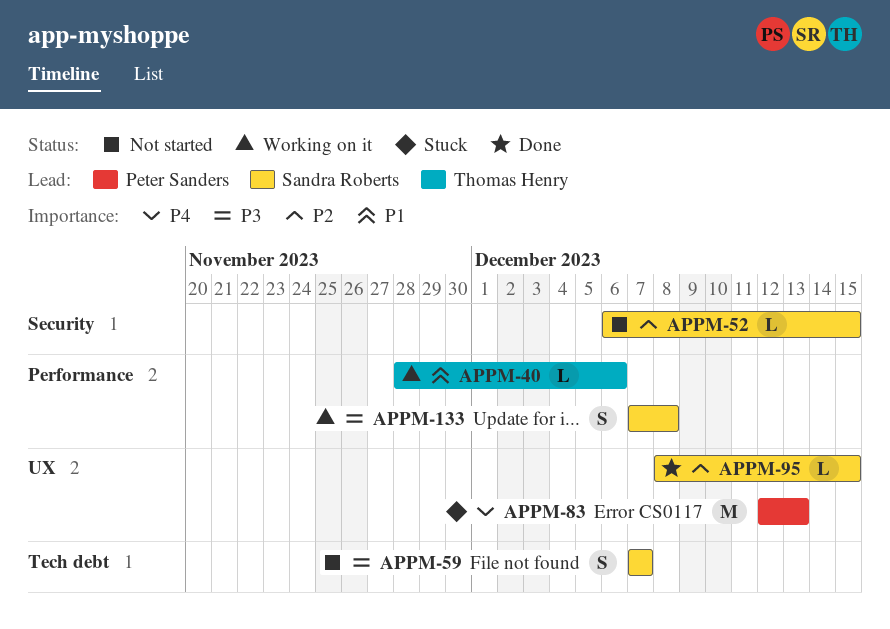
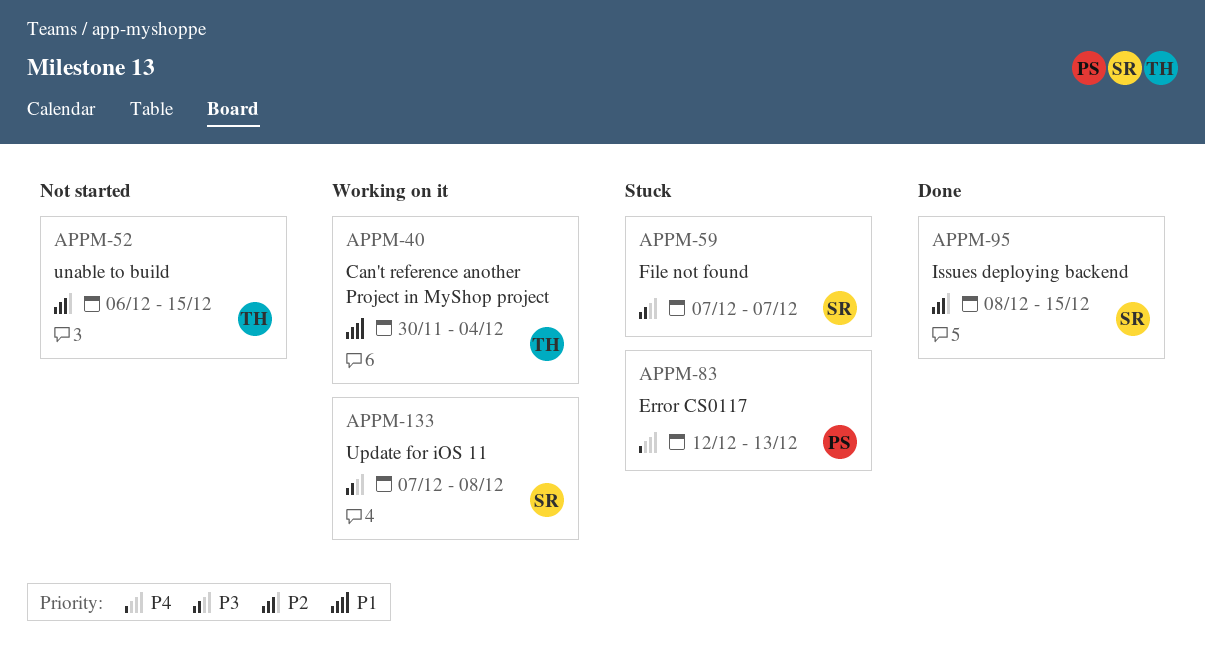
APPM-40, start: Nov 28 -> Nov 30
APPM-40, due: Dec 6 -> Dec 4
APPM-52, owner: Sandra Roberts -> Thomas Henry
APPM-59, status: Not started -> Stuck

